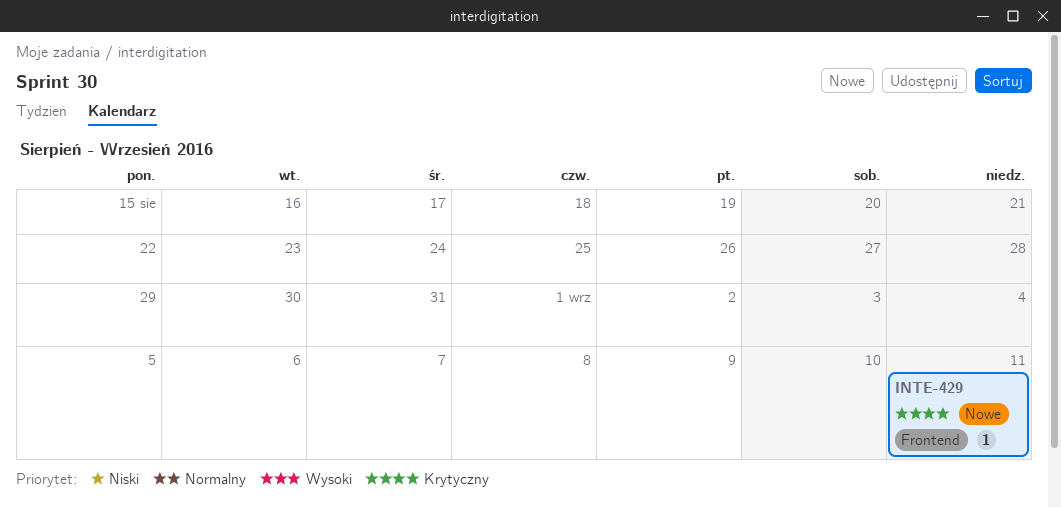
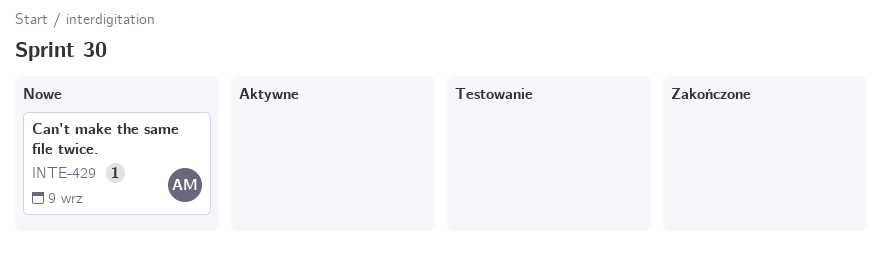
INTE-429, due: Sep 11 -> Sep 9

